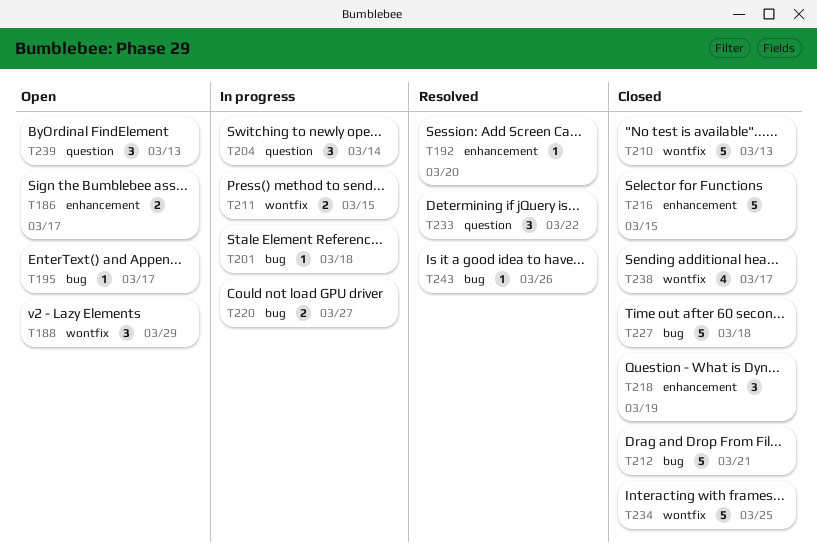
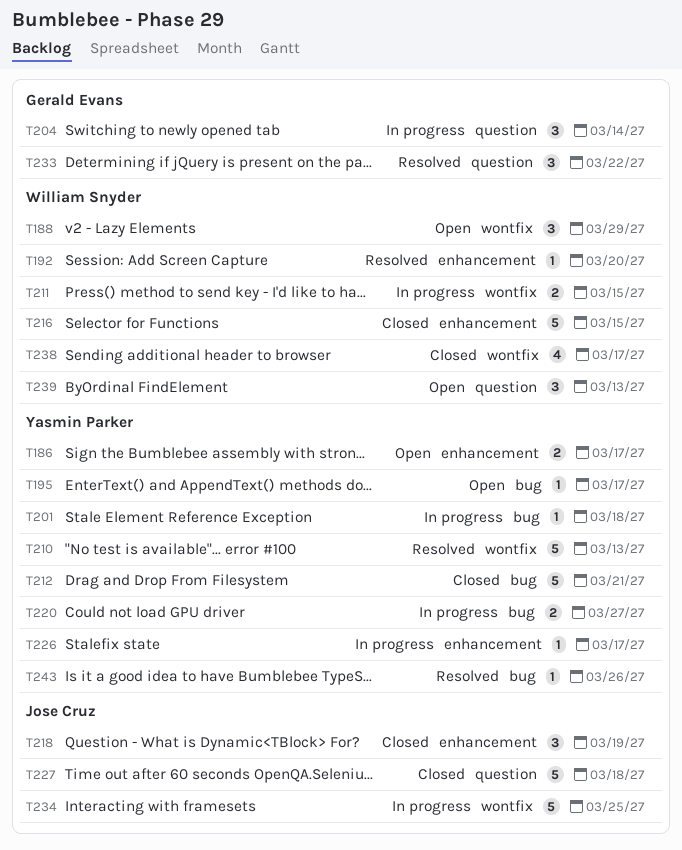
T210, status: Closed -> Resolved
T226: none -> present
T227, label: bug -> question
T234, status: Closed -> In progress

